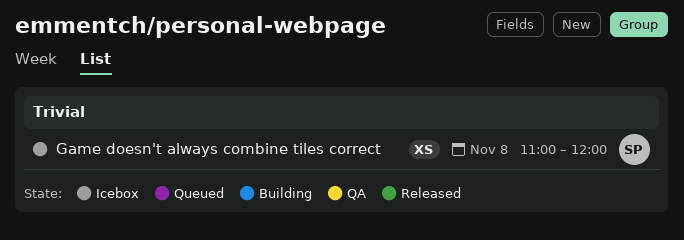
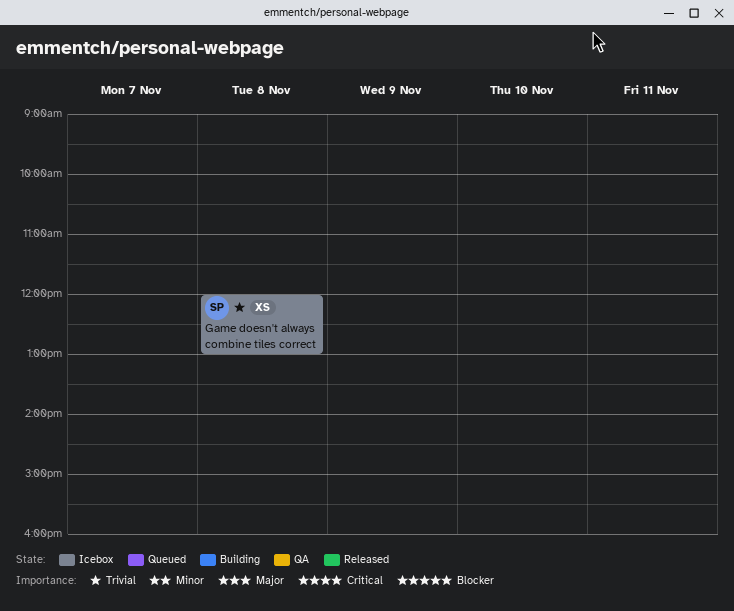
Game doesn't always combine tiles correct, begins: 11:00 -> 12:00
Game doesn't always combine tiles correct, ends: 12:00 -> 13:00

